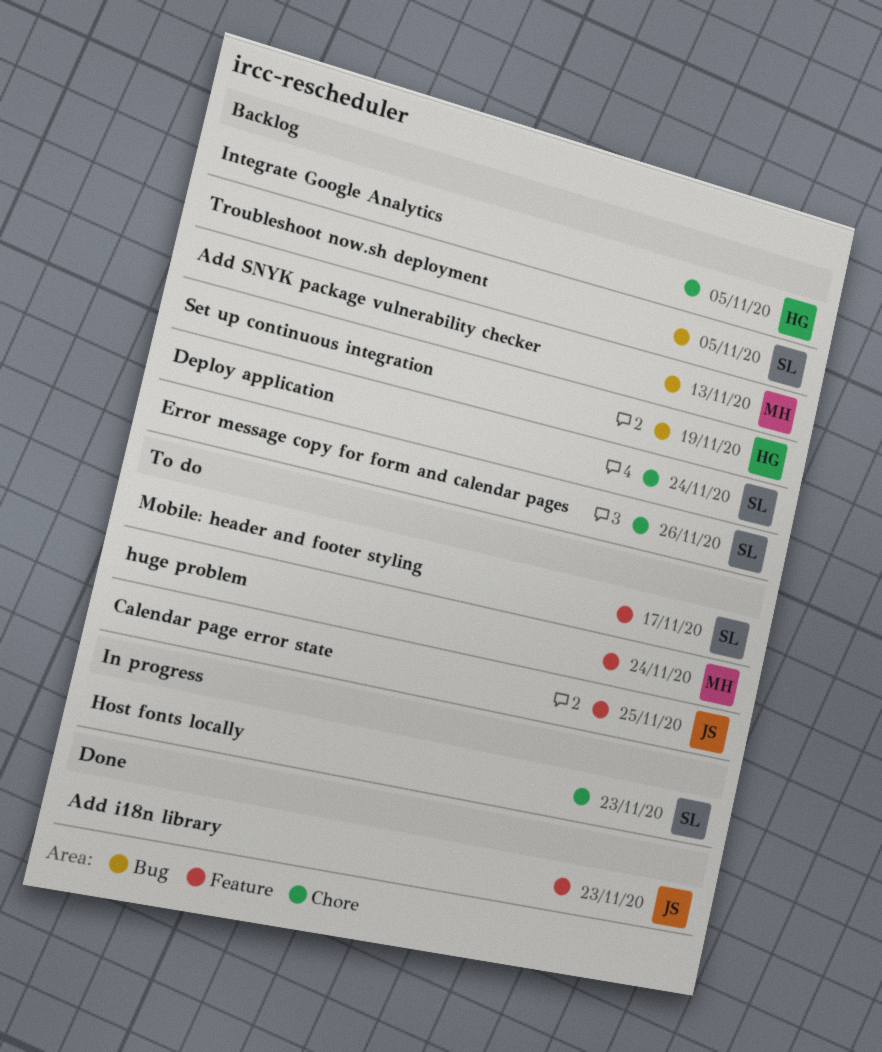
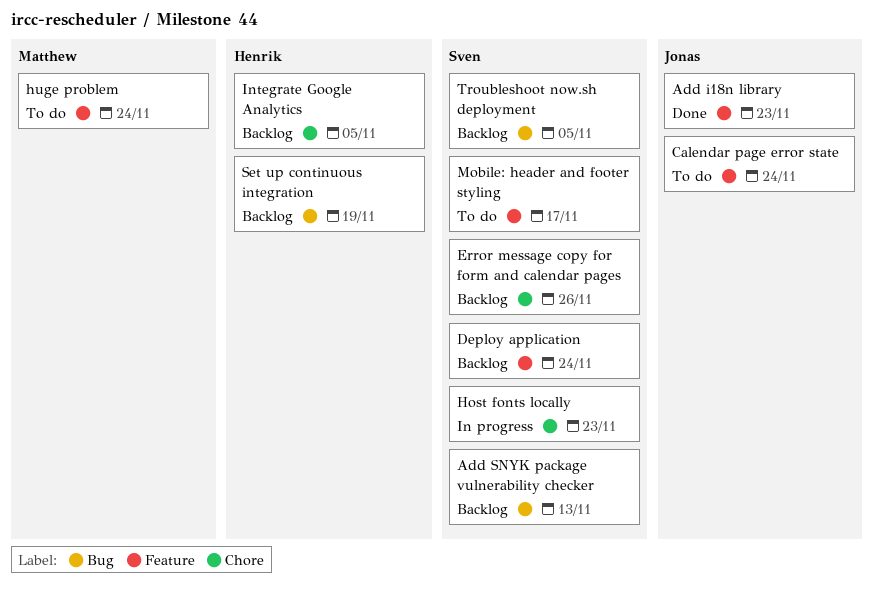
Add SNYK package vulnerability checker, owner: Matthew -> Sven
Calendar page error state, due: Nov 25 -> Nov 24
Deploy application, label: Chore -> Feature

